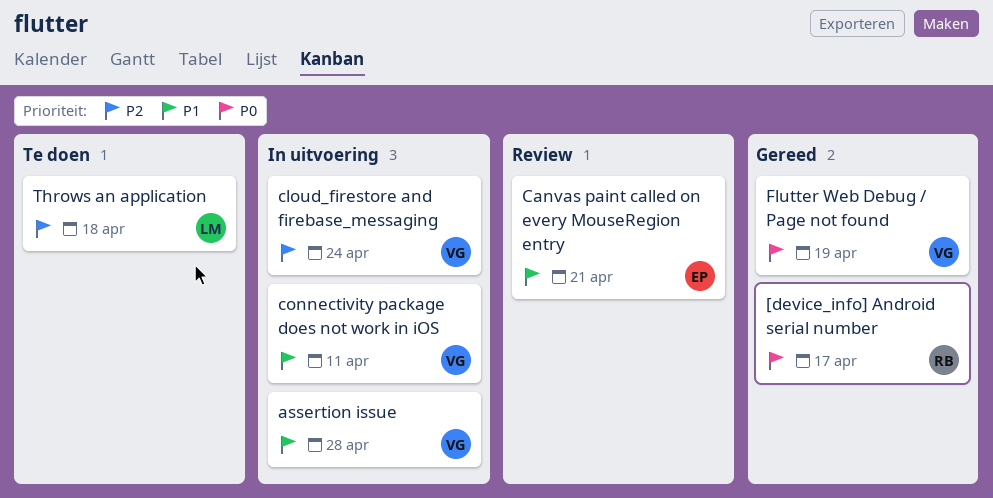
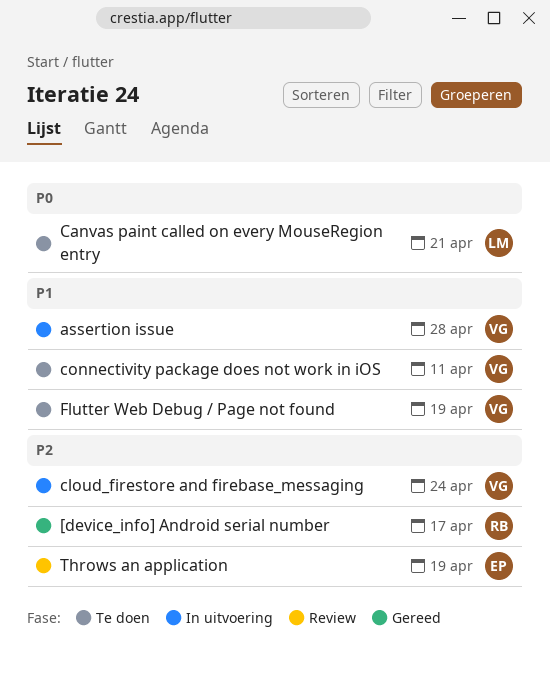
[device_info] Android serial number, priority: P0 -> P2
Canvas paint called on every MouseRegion entry, status: Review -> Te doen
Canvas paint called on every MouseRegion entry, owner: EP -> LM
Canvas paint called on every MouseRegion entry, priority: P1 -> P0
connectivity package does not work in iOS, status: In uitvoering -> Te doen
Flutter Web Debug / Page not found, status: Gereed -> Te doen
Flutter Web Debug / Page not found, priority: P0 -> P1
Throws an application, status: Te doen -> Review
Throws an application, owner: LM -> EP
Throws an application, due: Apr 18 -> Apr 19

